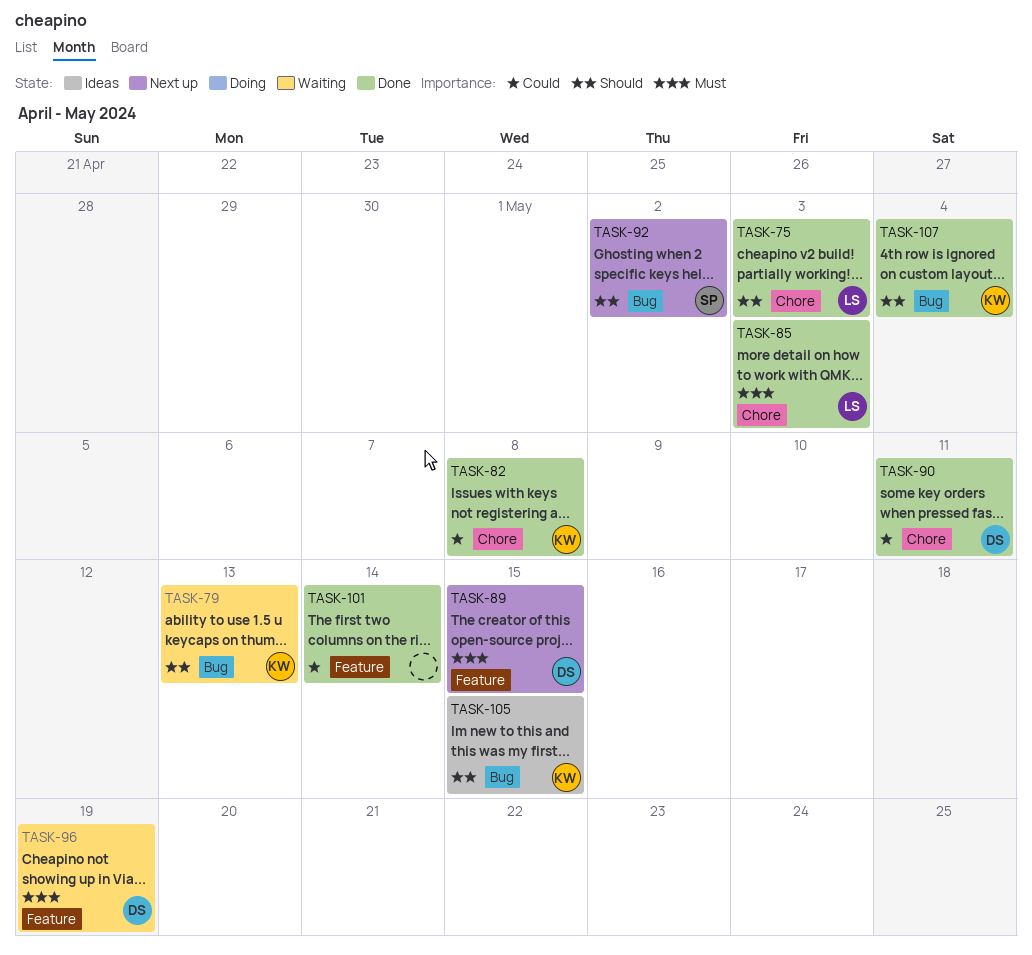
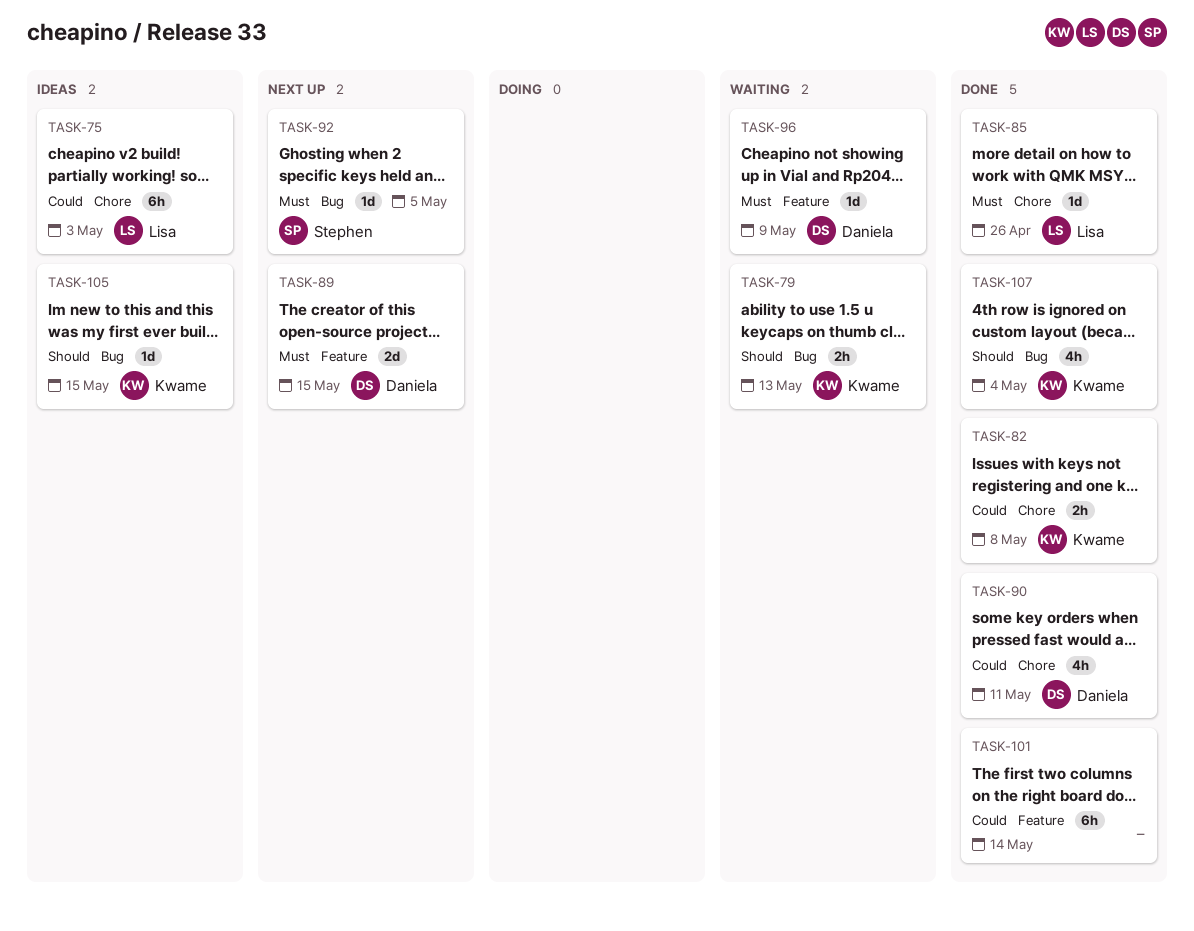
TASK-75, status: Done -> Ideas
TASK-75, priority: Should -> Could
TASK-85, due: May 3 -> Apr 26
TASK-92, priority: Should -> Must
TASK-92, due: May 2 -> May 5
TASK-96, due: May 19 -> May 9

